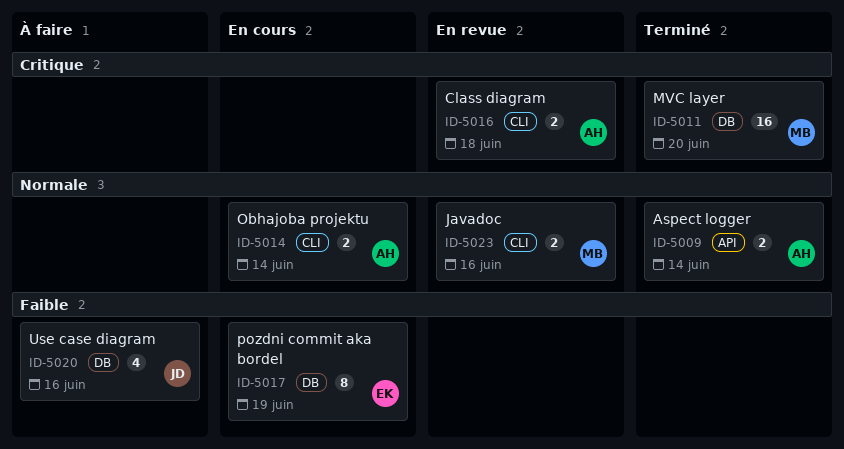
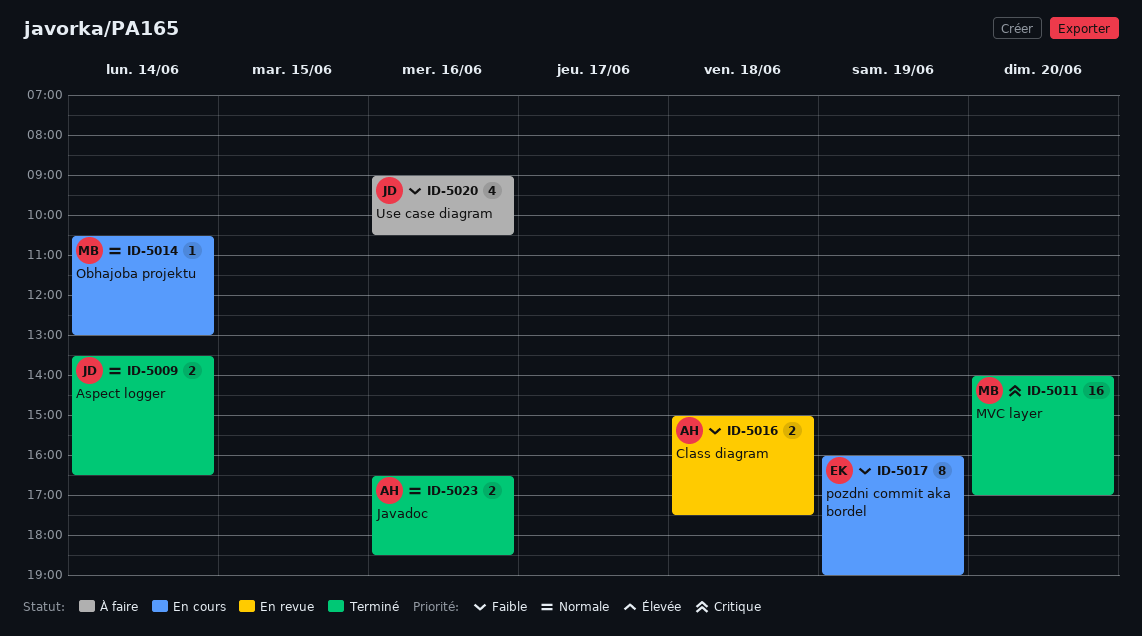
ID-5009, owner: AH -> JD
ID-5014, owner: AH -> MB
ID-5014, estimate: 2 -> 1
ID-5016, priority: Critique -> Faible
ID-5023, status: En revue -> Terminé
ID-5023, owner: MB -> AH

